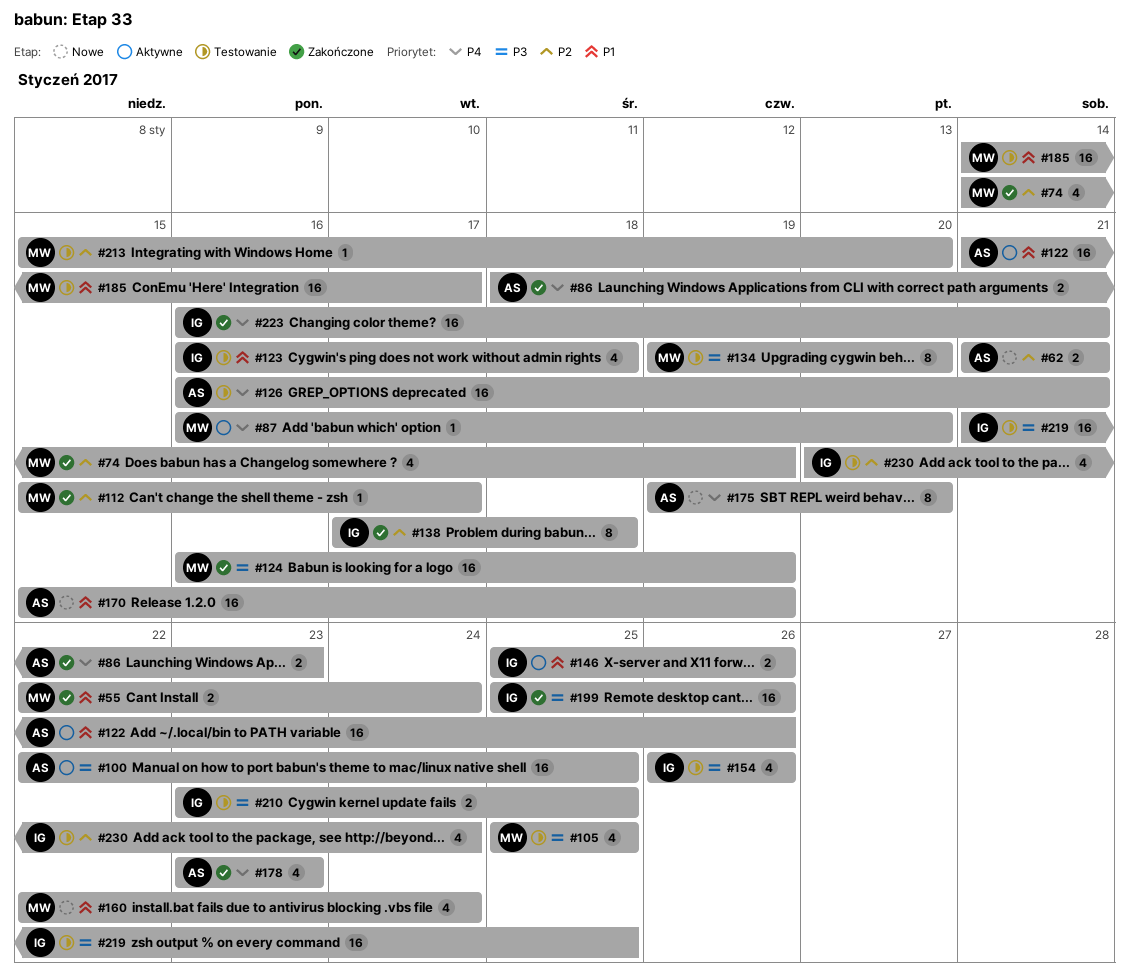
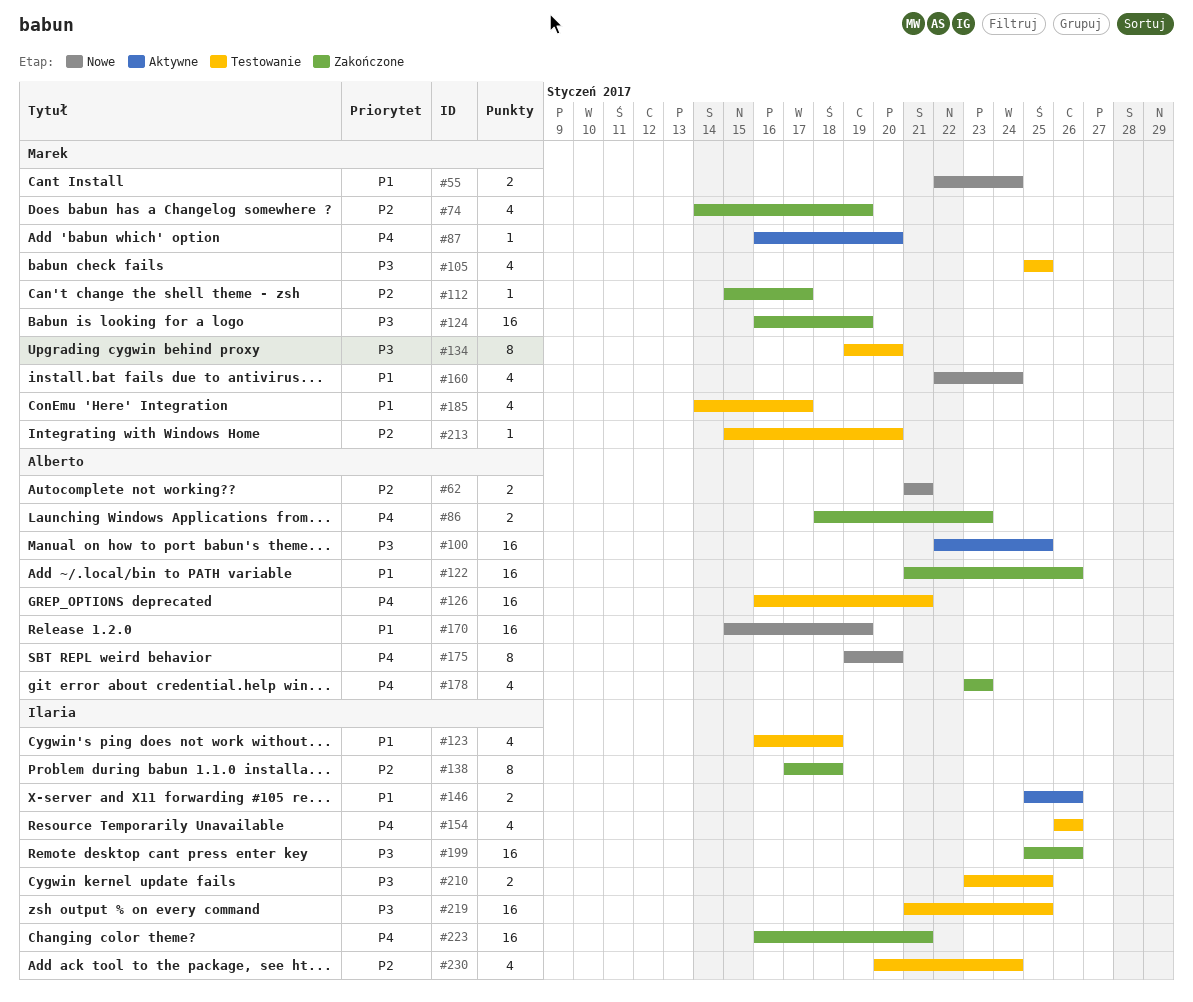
#55, status: Zakończone -> Nowe
#122, status: Aktywne -> Zakończone
#154, priority: P3 -> P4
#185, estimate: 16 -> 4

